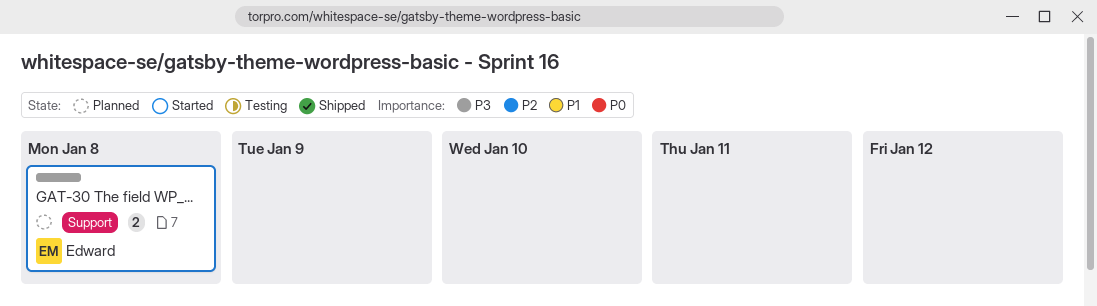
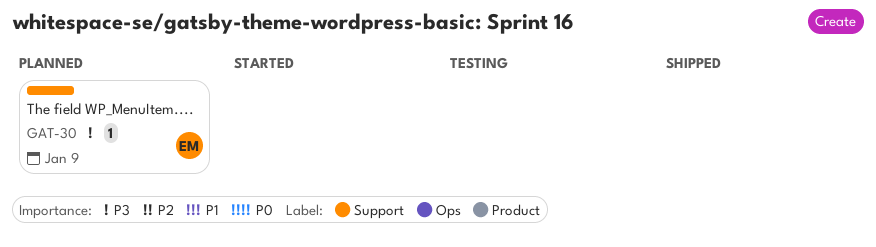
GAT-30, estimate: 2 -> 1
GAT-30, due: Jan 8 -> Jan 9

